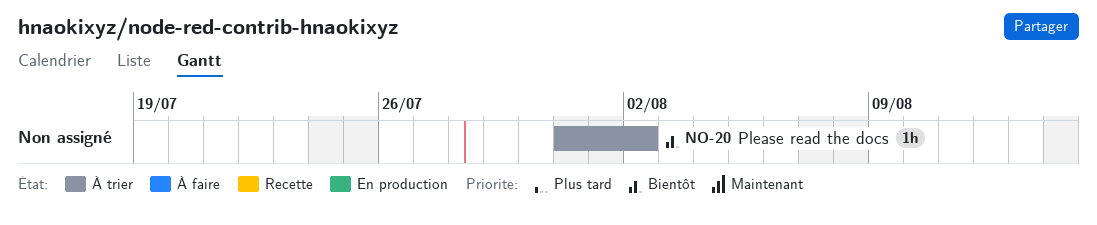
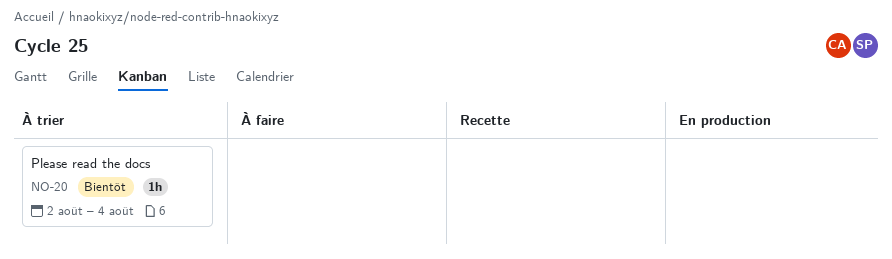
NO-20, start: Jul 31 -> Aug 2
NO-20, due: Aug 2 -> Aug 4

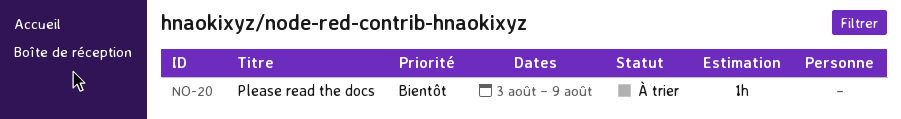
NO-20, start: Aug 2 -> Aug 3
NO-20, due: Aug 4 -> Aug 9

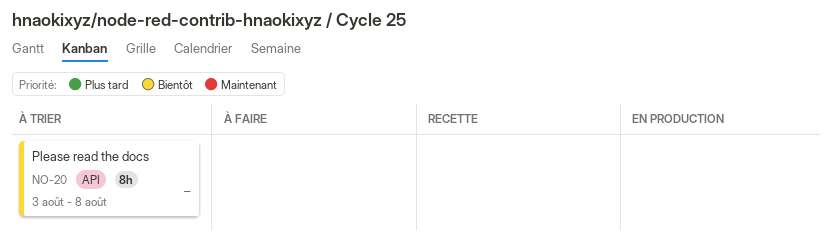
NO-20, estimate: 1h -> 8h
NO-20, due: Aug 9 -> Aug 8

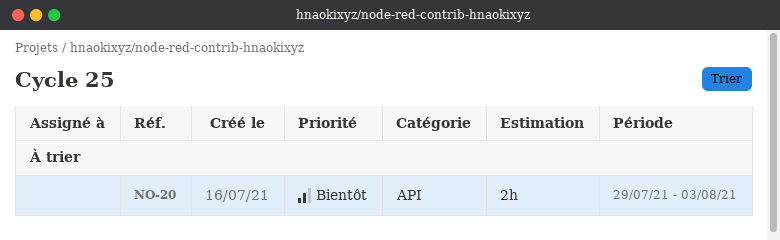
NO-20, estimate: 8h -> 2h
NO-20, start: Aug 3 -> Jul 29
NO-20, due: Aug 8 -> Aug 3

